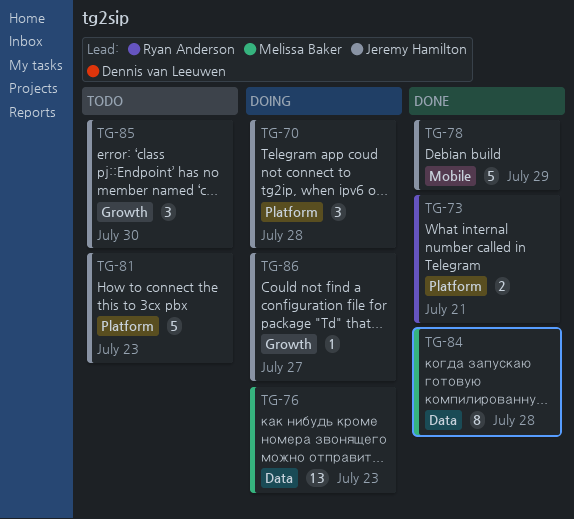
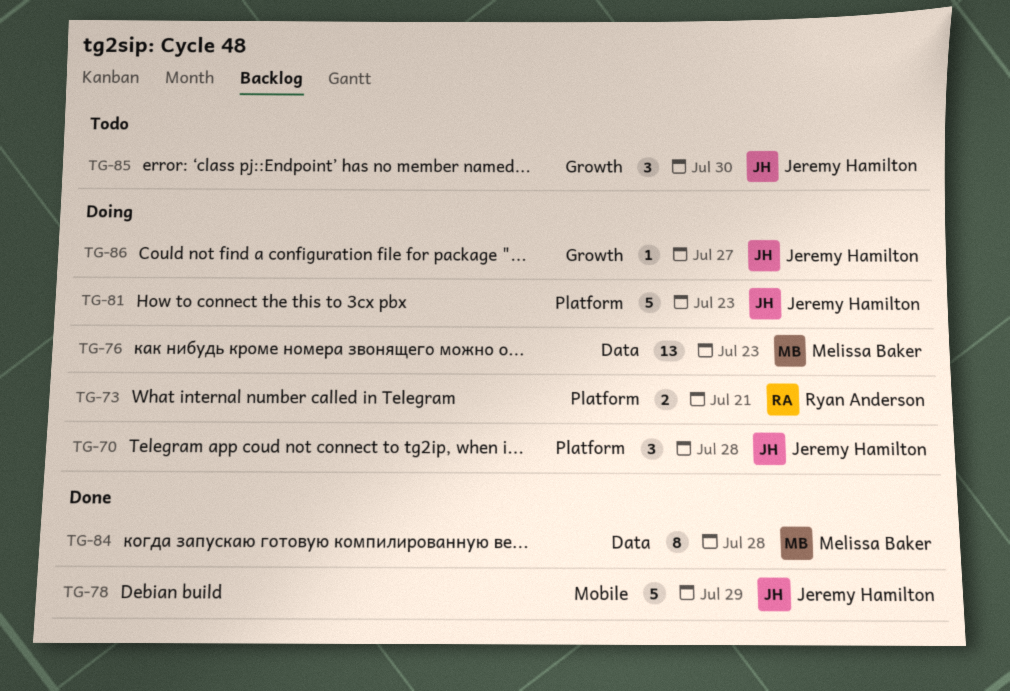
TG-73, status: Done -> Doing
TG-81, status: Todo -> Doing

